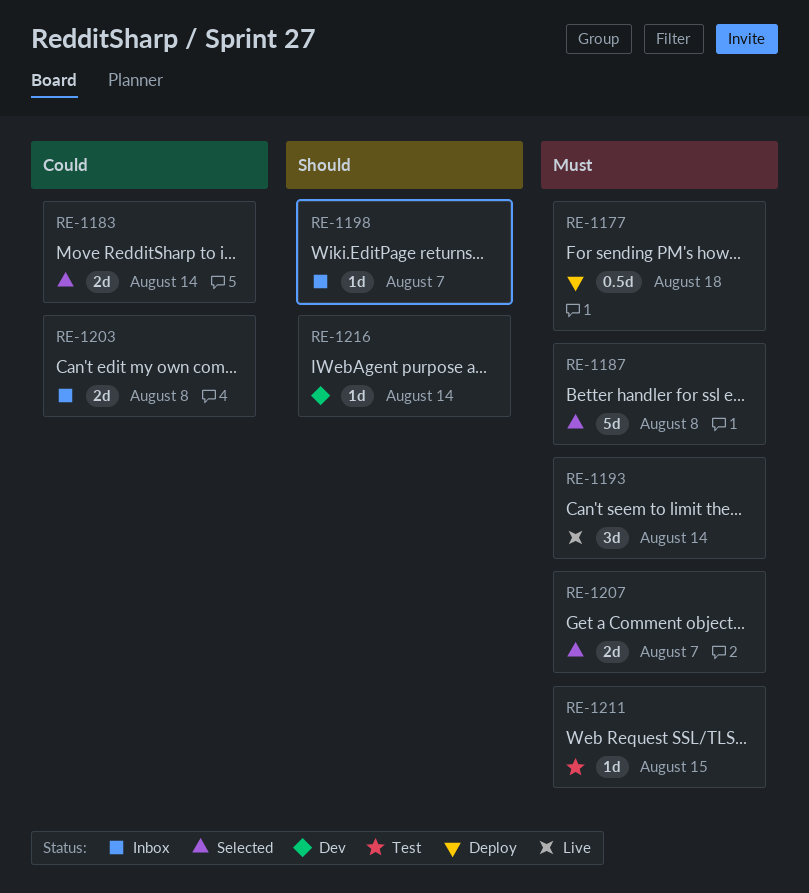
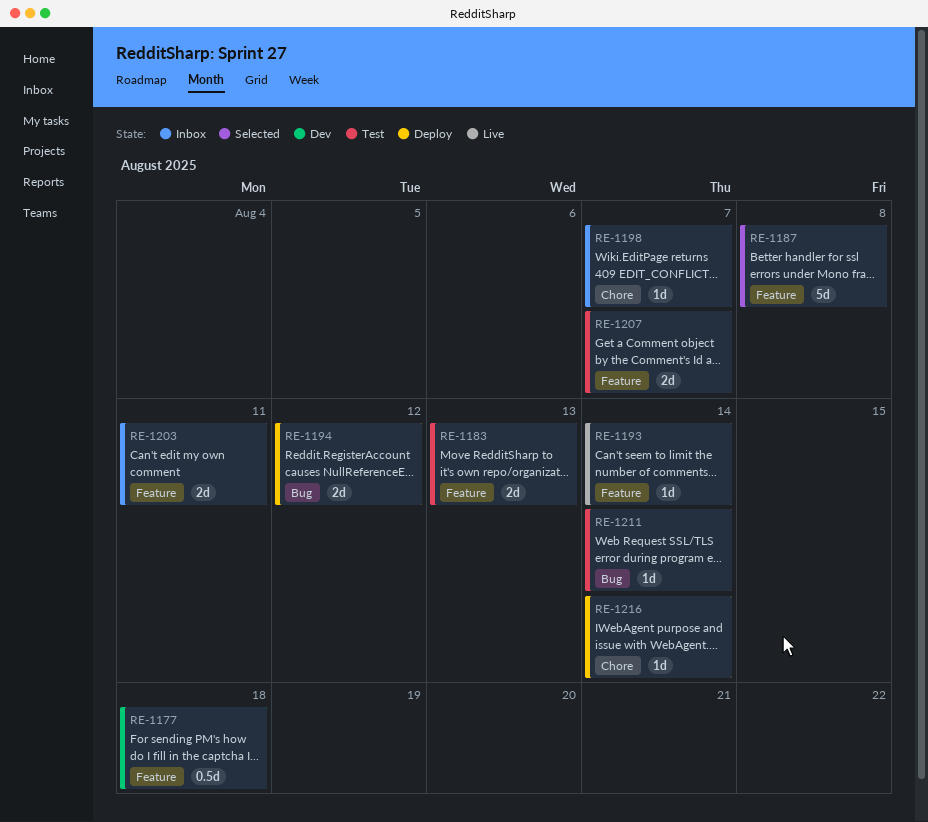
RE-1177, status: Deploy -> Dev
RE-1183, status: Selected -> Test
RE-1183, due: Aug 14 -> Aug 13
RE-1193, estimate: 3d -> 1d
RE-1194: none -> present
RE-1203, due: Aug 8 -> Aug 11
RE-1207, status: Selected -> Test
RE-1211, due: Aug 15 -> Aug 14
RE-1216, status: Dev -> Deploy

